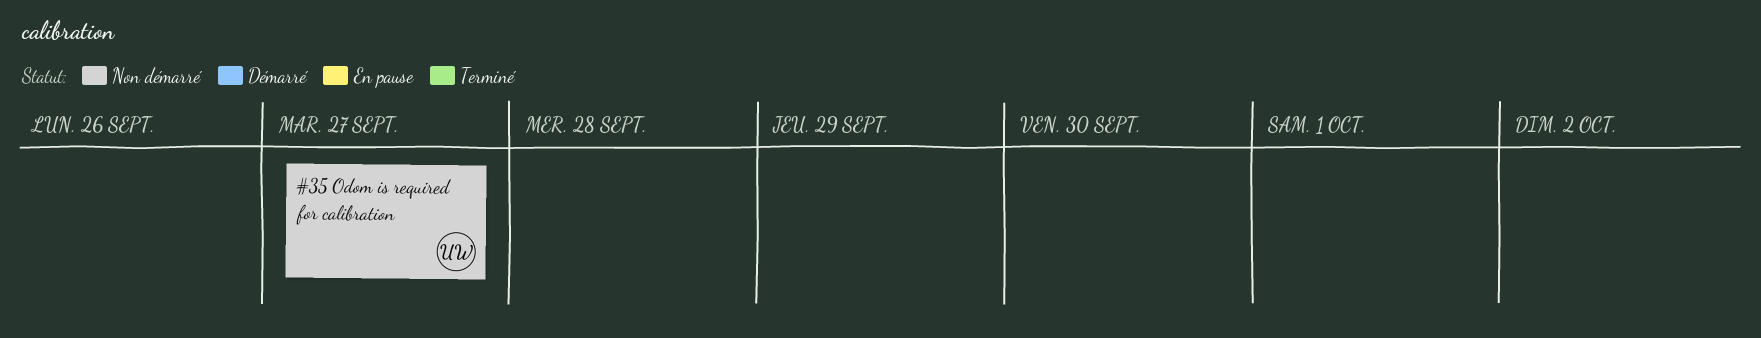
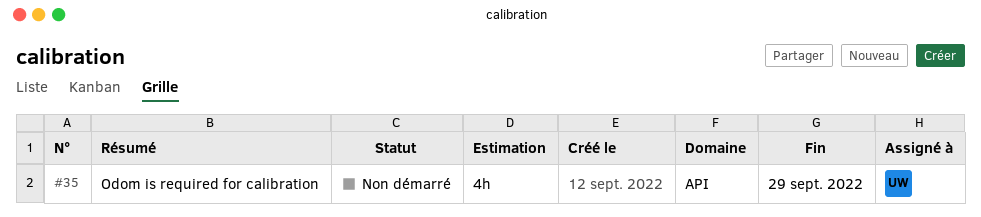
#35, due: Sep 27 -> Sep 29

